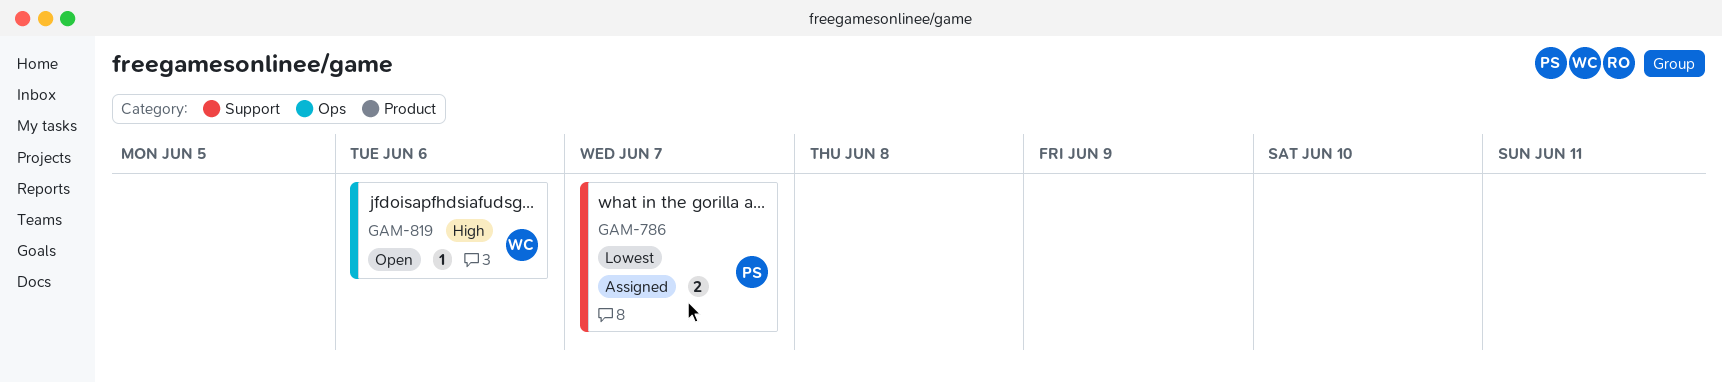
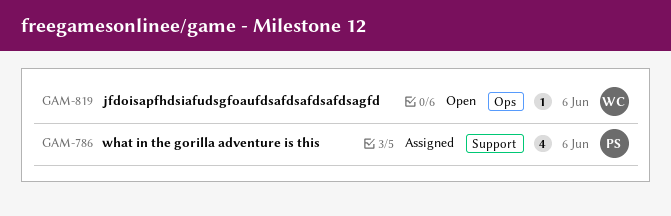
GAM-786, estimate: 2 -> 4
GAM-786, due: Jun 7 -> Jun 6

